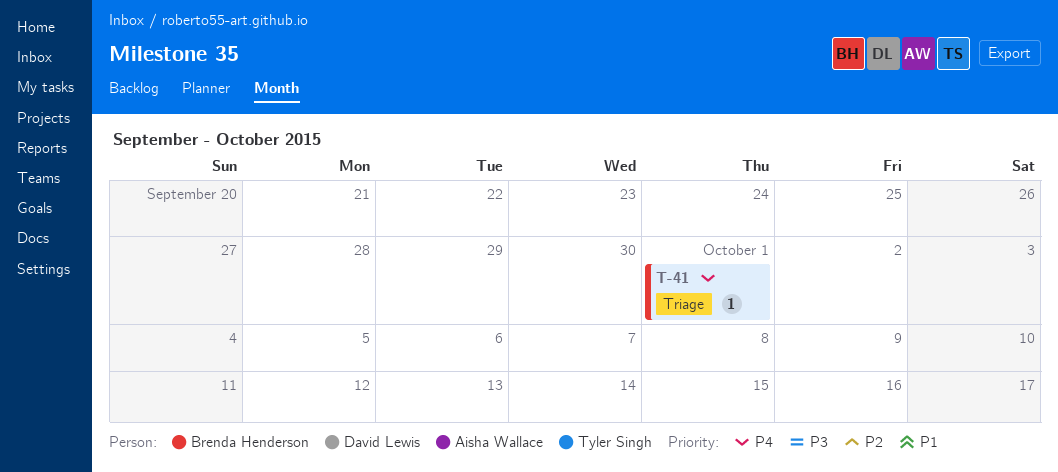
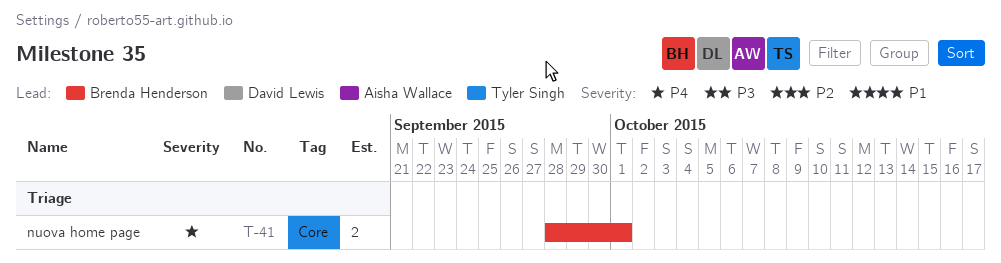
T-41, estimate: 1 -> 2

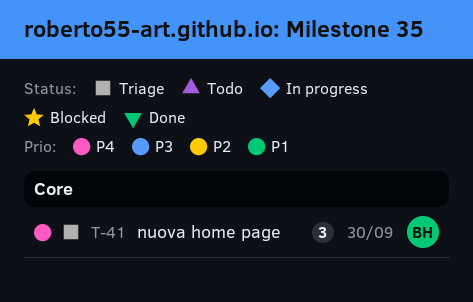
T-41, estimate: 2 -> 3
T-41, due: Oct 1 -> Sep 30

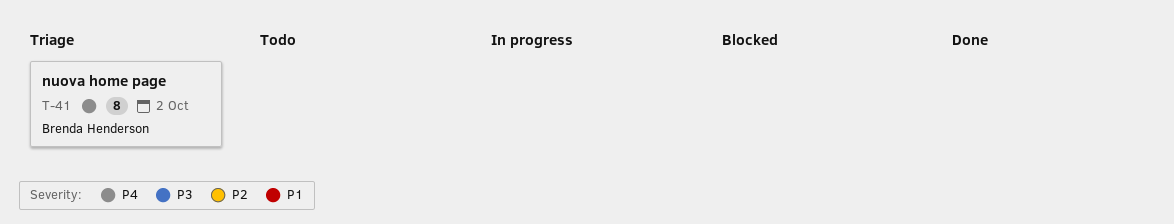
T-41, estimate: 3 -> 8
T-41, due: Sep 30 -> Oct 2

